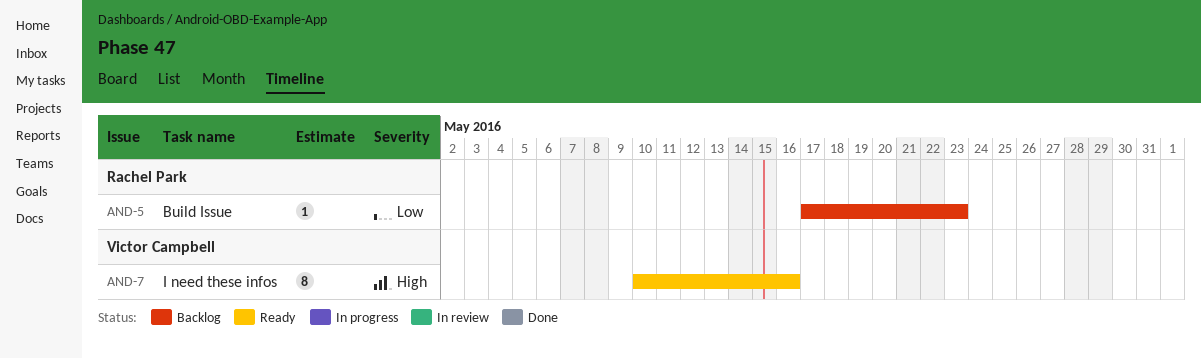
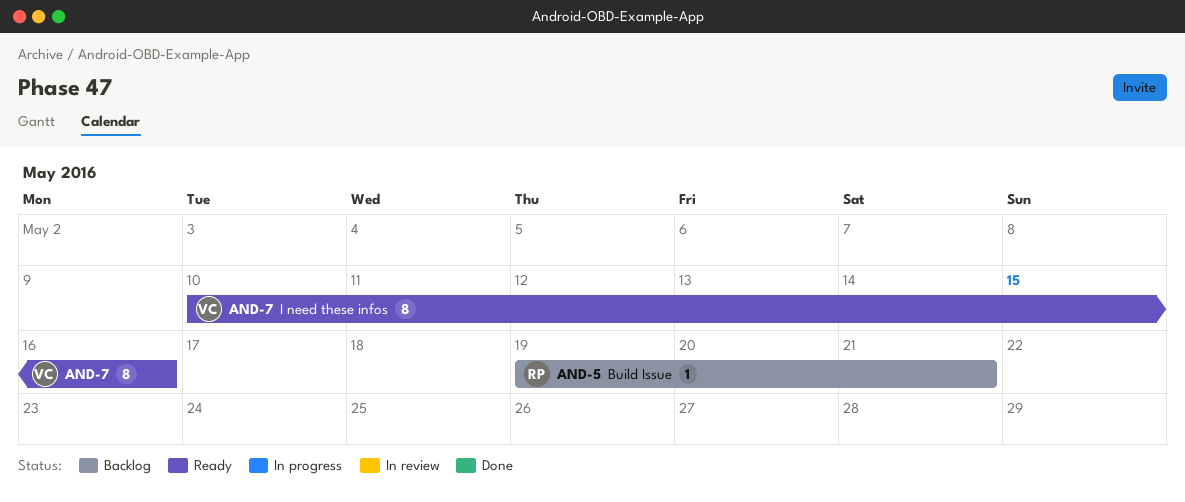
AND-5, start: May 17 -> May 19
AND-5, due: May 23 -> May 21

